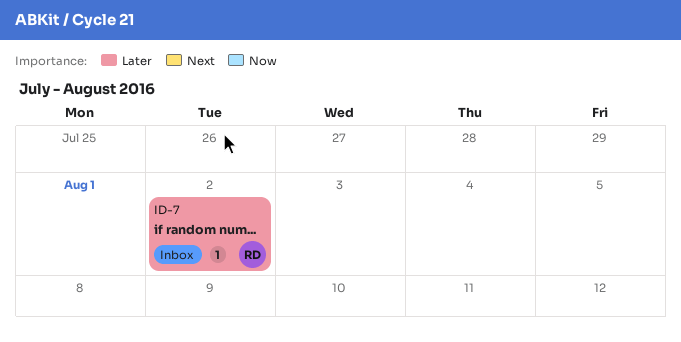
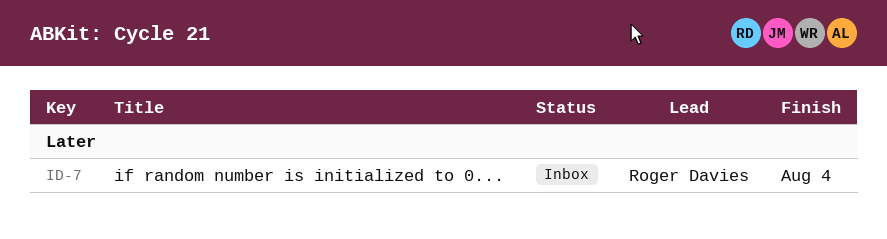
ID-7, due: Aug 2 -> Aug 4

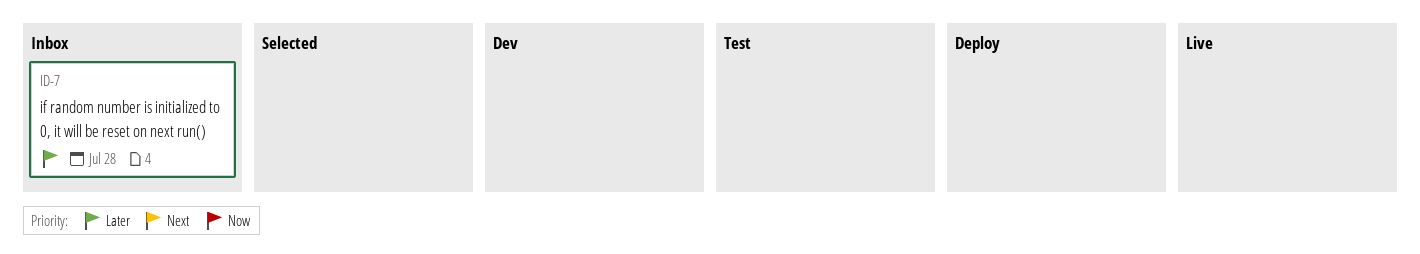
ID-7, due: Aug 4 -> Jul 28

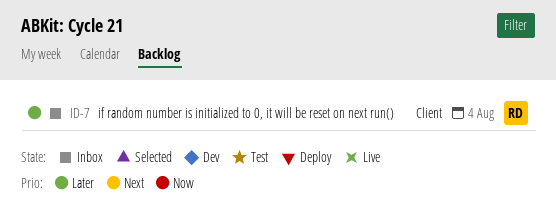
ID-7, due: Jul 28 -> Aug 4

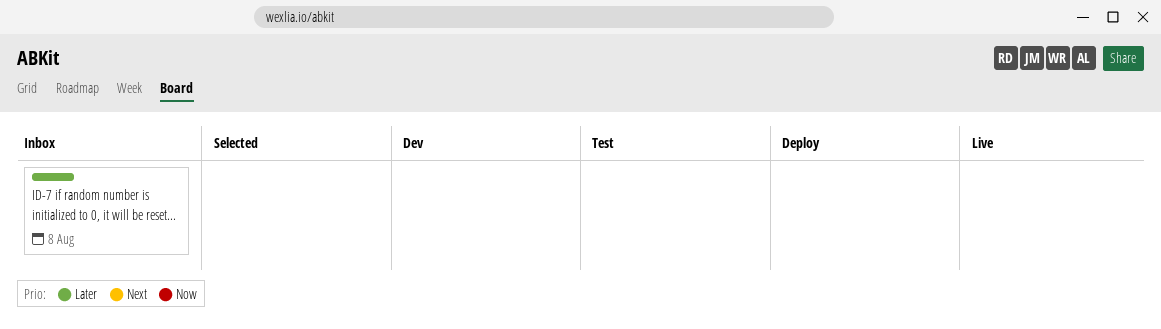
ID-7, due: Aug 4 -> Aug 8

